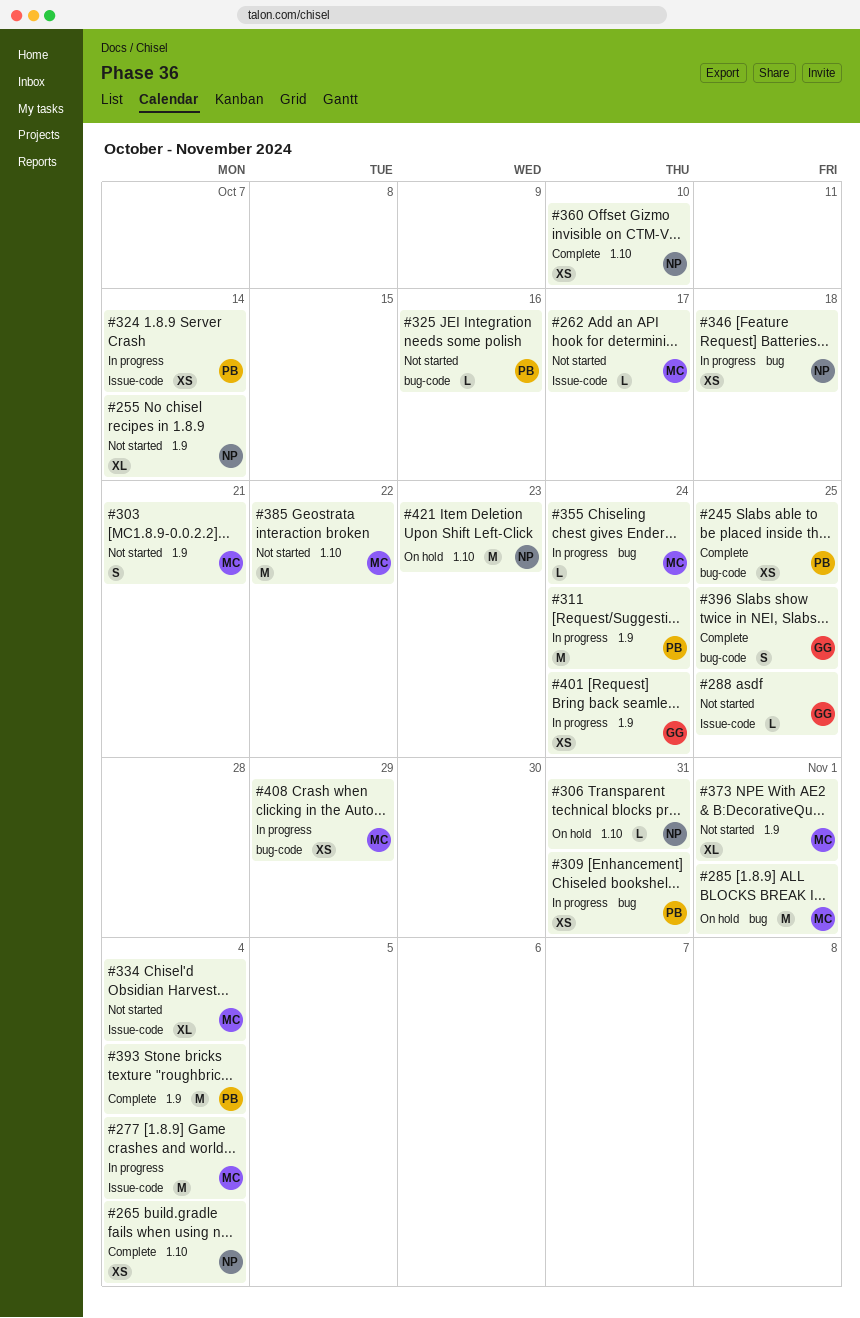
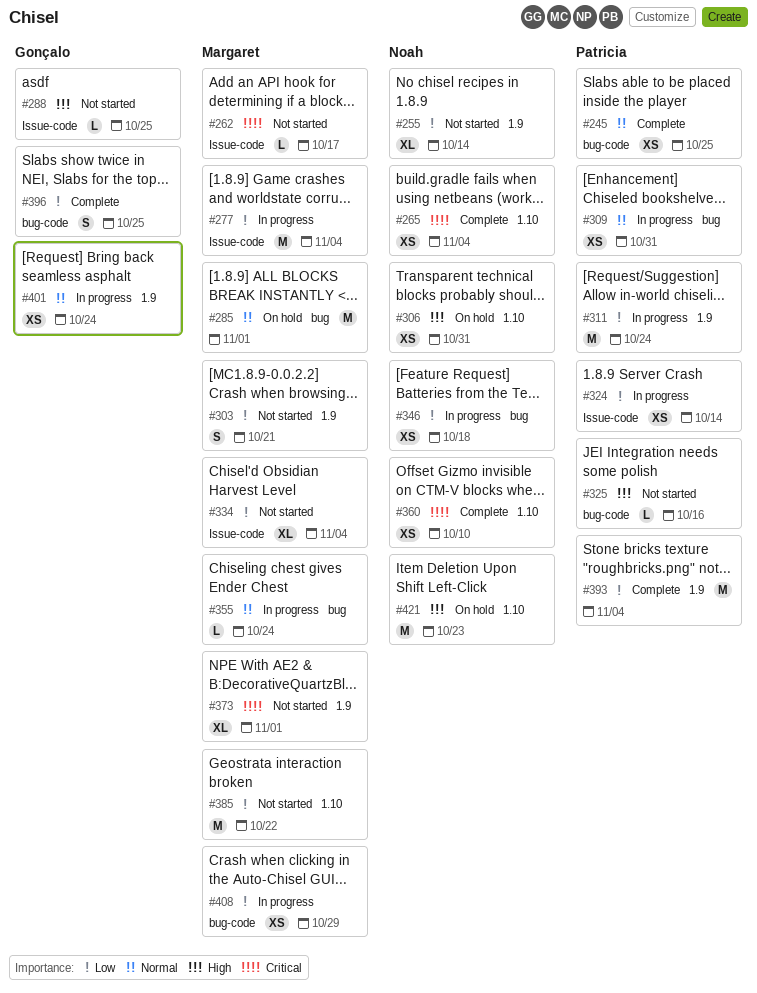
#306, estimate: L -> XS

